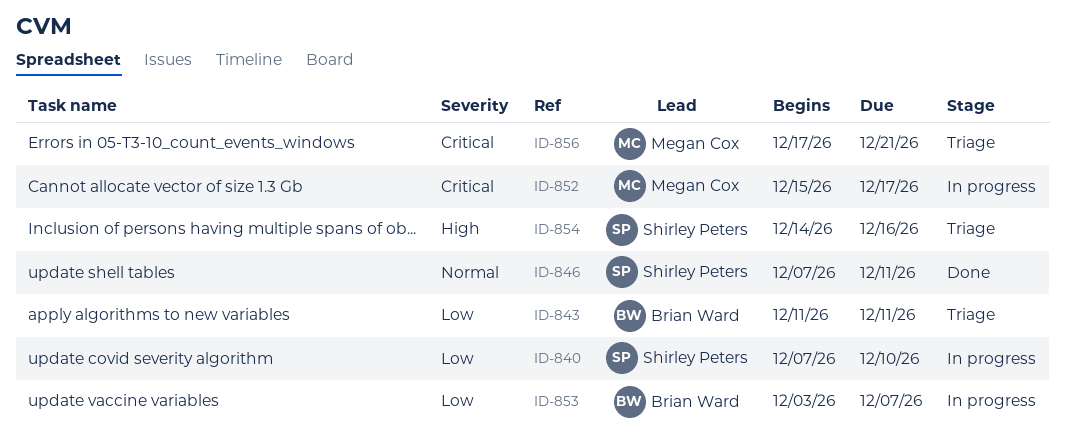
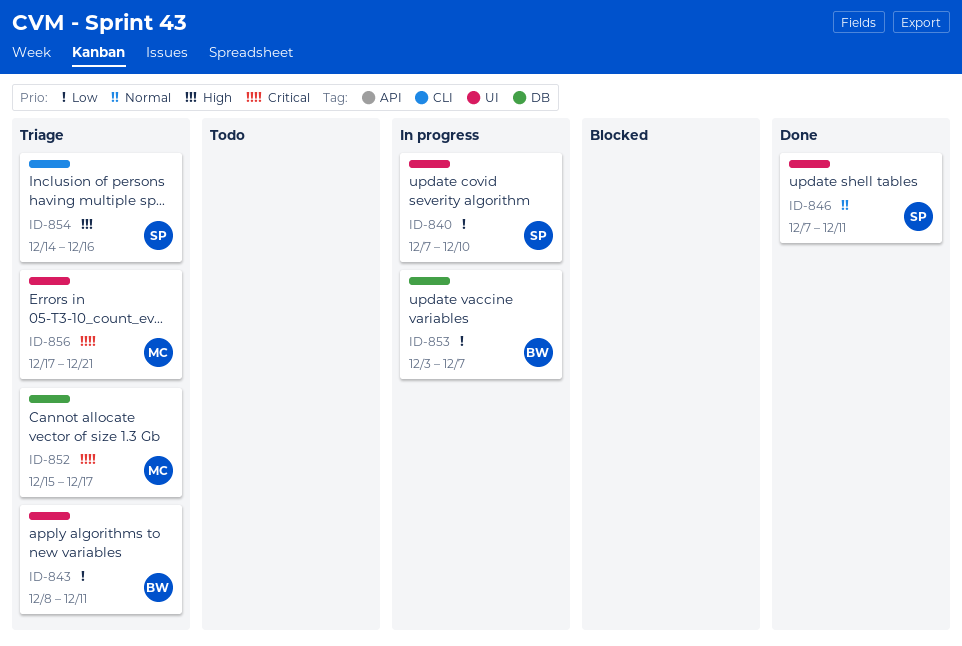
ID-843, start: Dec 11 -> Dec 8
ID-852, status: In progress -> Triage

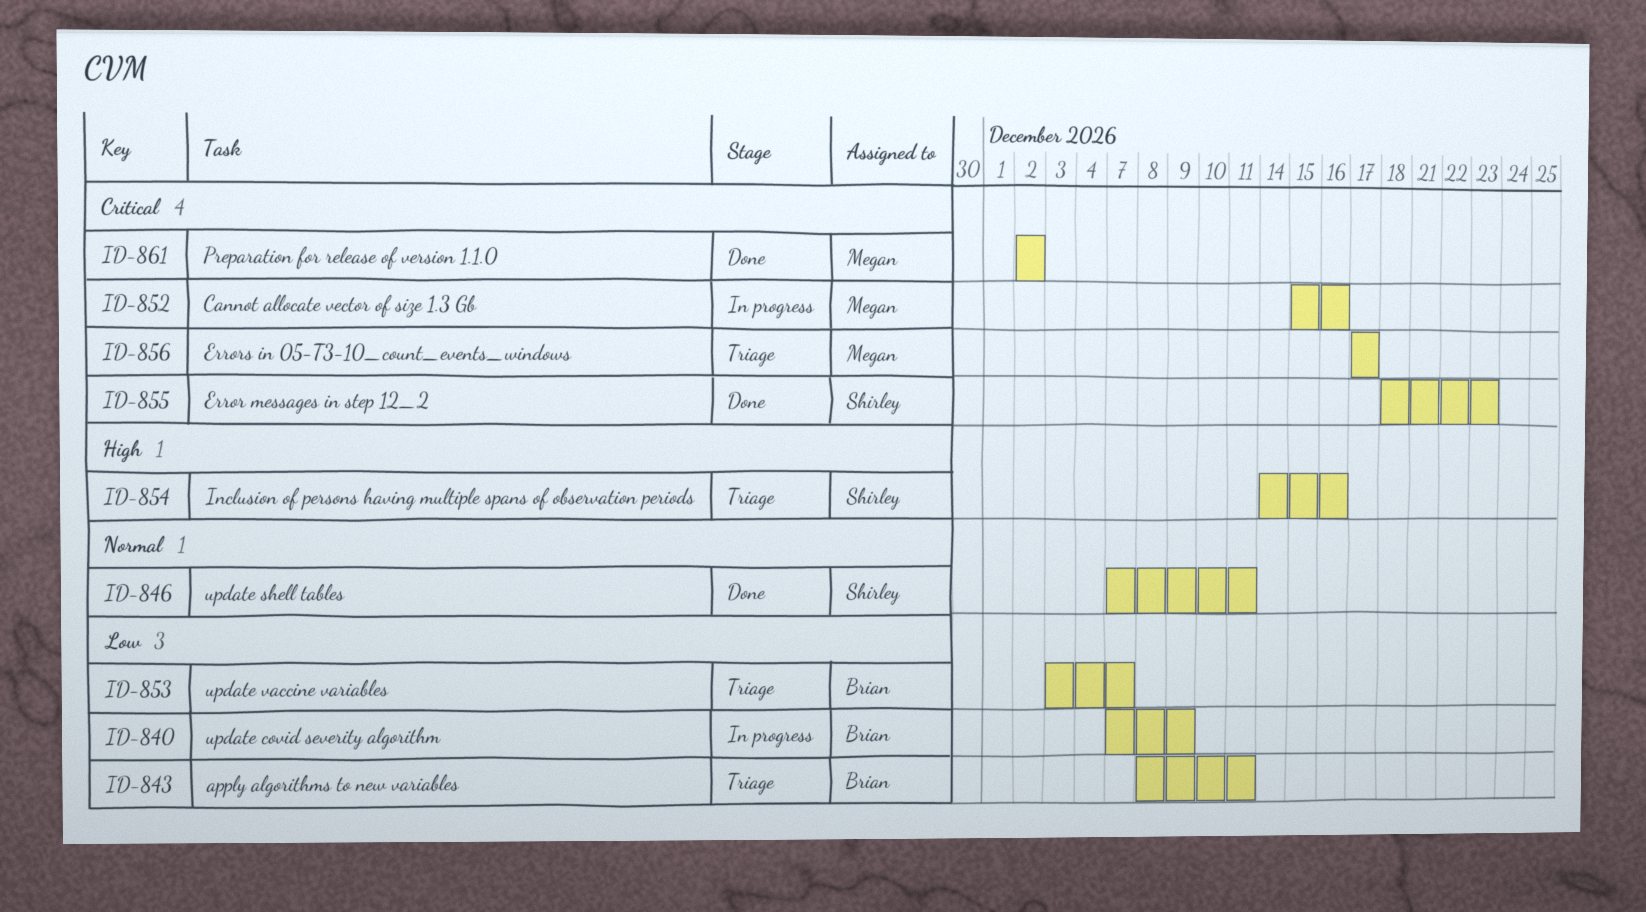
ID-840, owner: Shirley -> Brian
ID-840, due: Dec 10 -> Dec 9
ID-852, status: Triage -> In progress
ID-852, due: Dec 17 -> Dec 16
ID-853, status: In progress -> Triage
ID-855: none -> present
ID-856, due: Dec 21 -> Dec 17
ID-861: none -> present

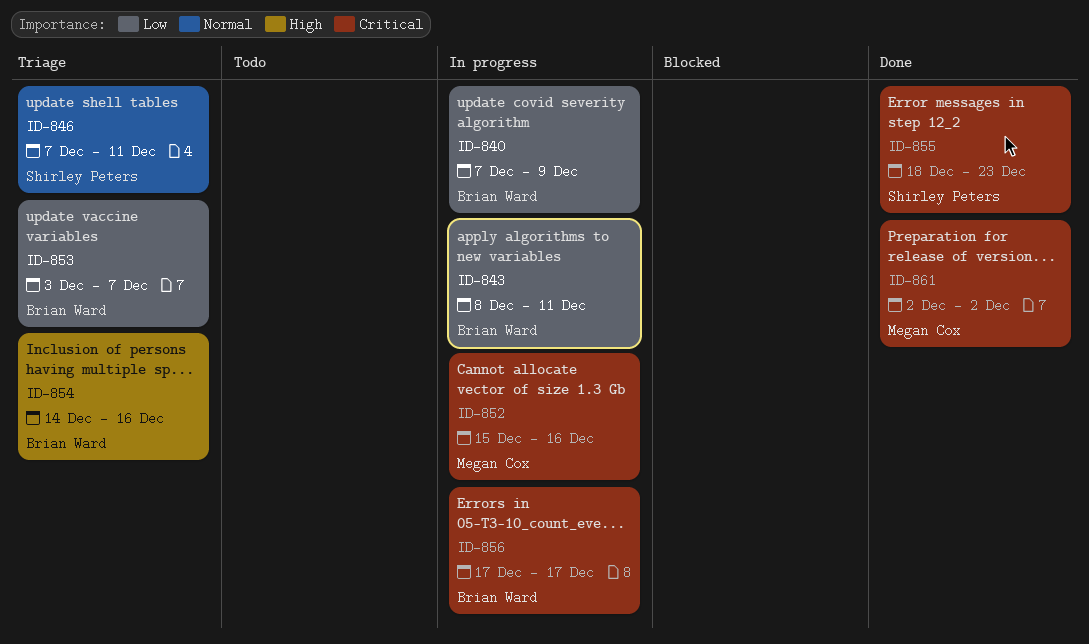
ID-843, status: Triage -> In progress
ID-846, status: Done -> Triage
ID-854, owner: Shirley Peters -> Brian Ward
ID-856, status: Triage -> In progress
ID-856, owner: Megan Cox -> Brian Ward

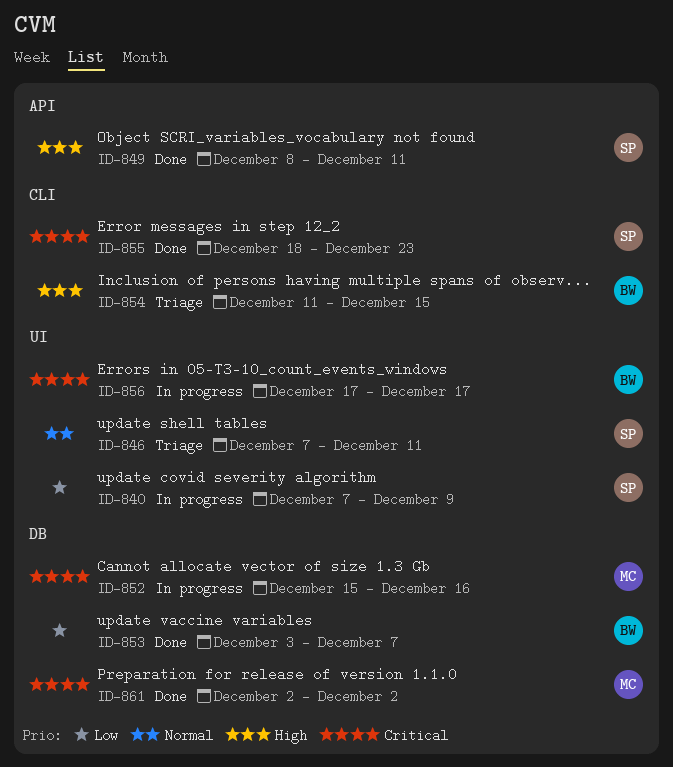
ID-840, owner: Brian Ward -> Shirley Peters
ID-843: present -> none
ID-849: none -> present
ID-853, status: Triage -> Done
ID-854, start: Dec 14 -> Dec 11
ID-854, due: Dec 16 -> Dec 15

